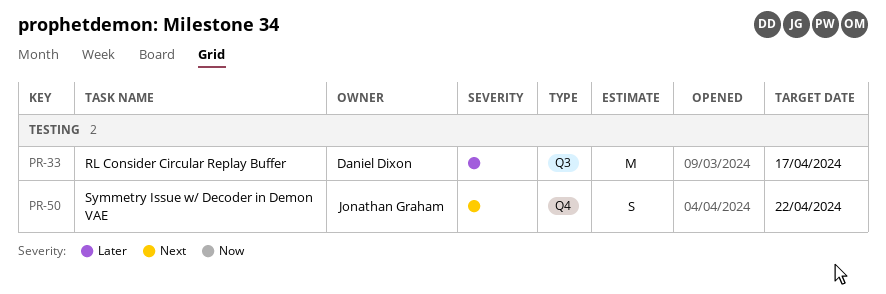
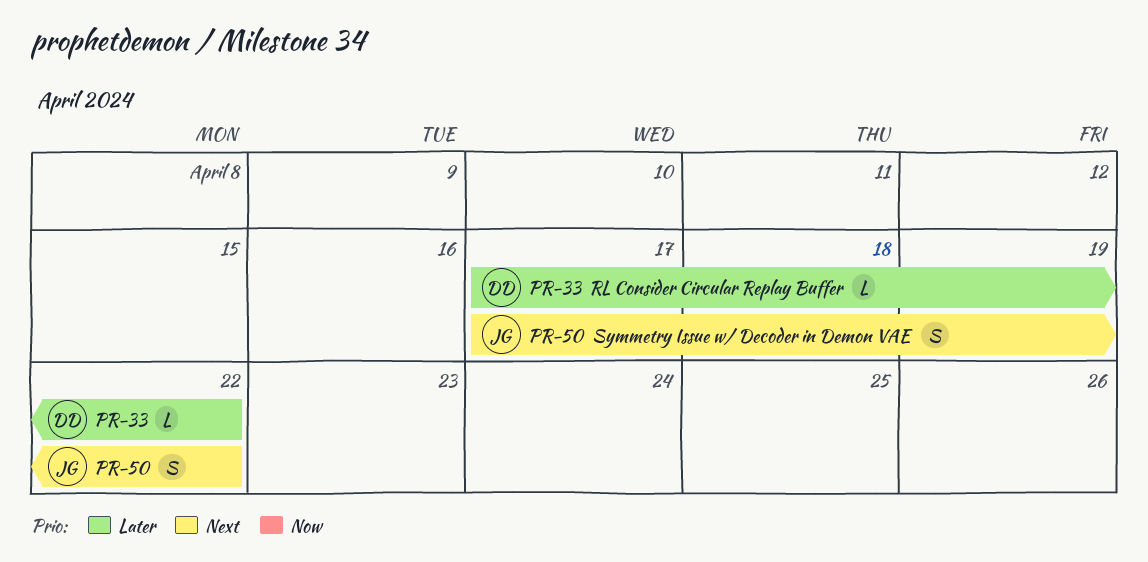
PR-33, estimate: M -> L
PR-33, due: Apr 17 -> Apr 22

